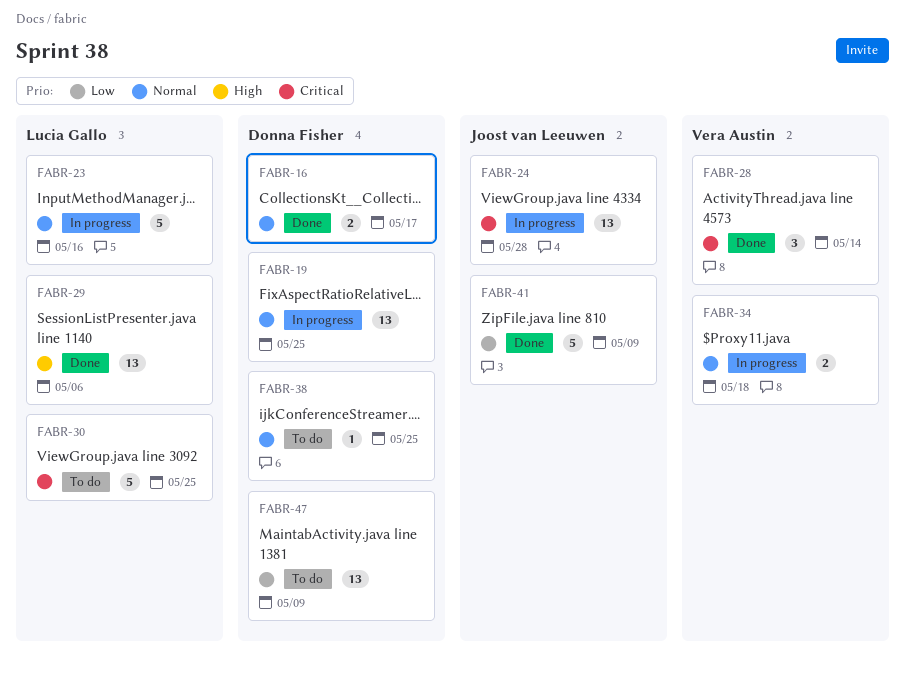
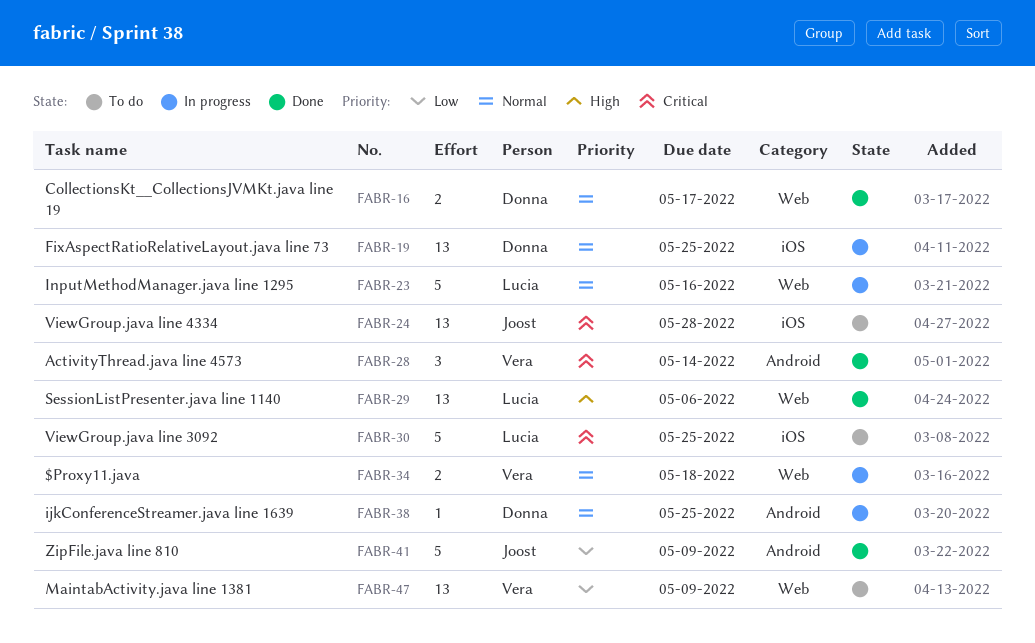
FABR-24, status: In progress -> To do
FABR-38, status: To do -> In progress
FABR-47, owner: Donna Fisher -> Vera Austin

